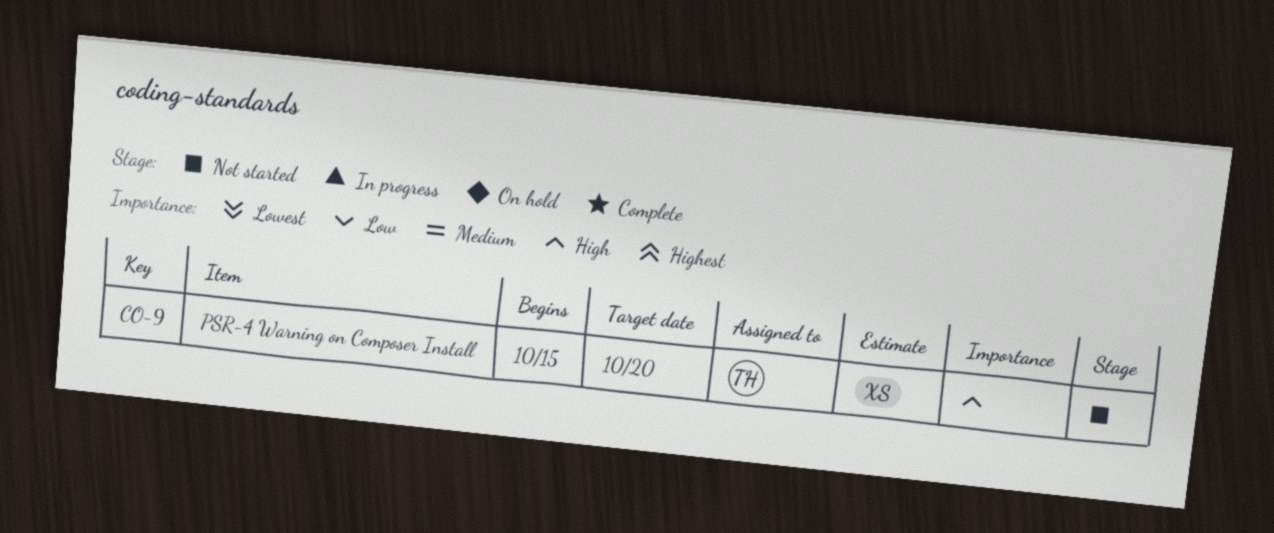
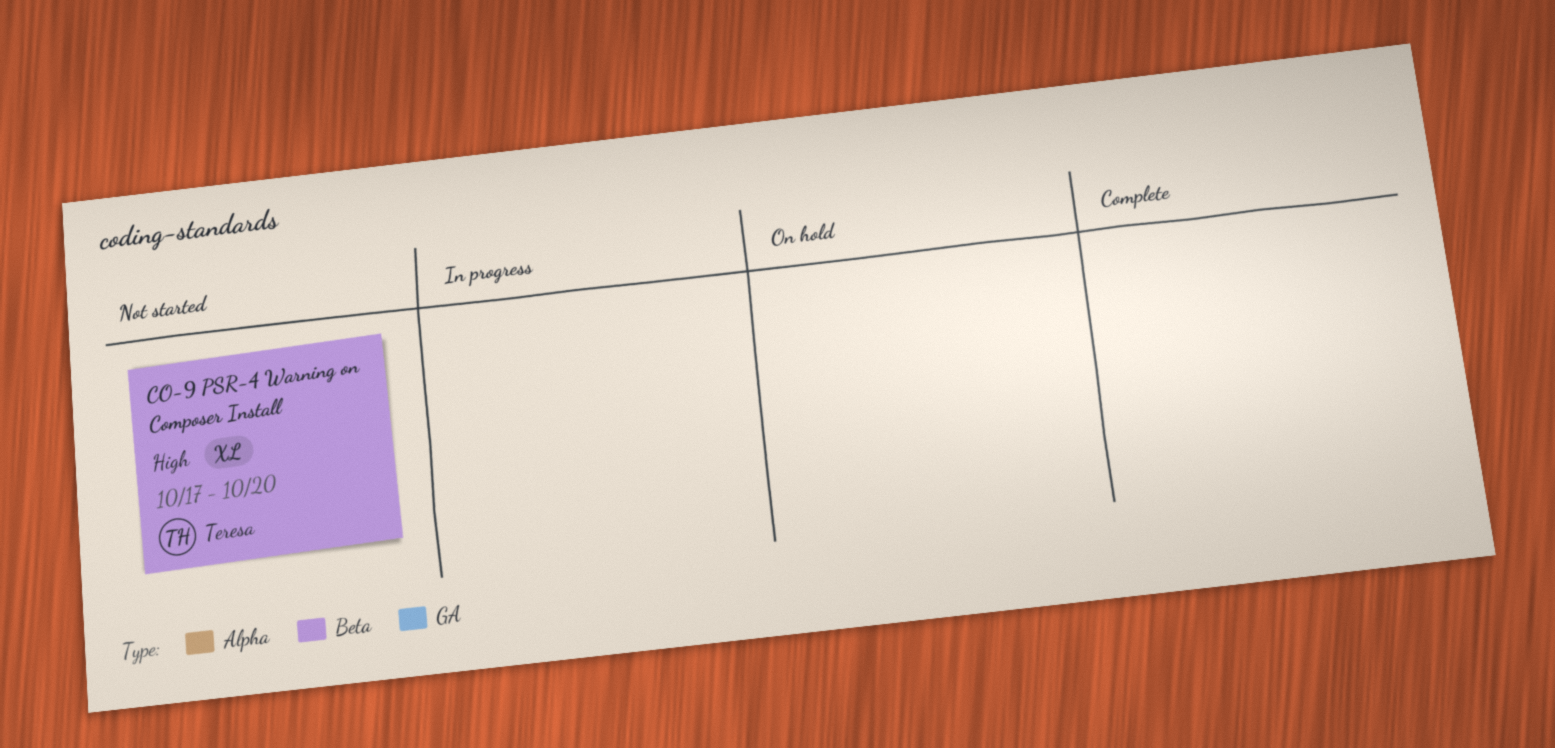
CO-9, estimate: XS -> XL
CO-9, start: Oct 15 -> Oct 17

